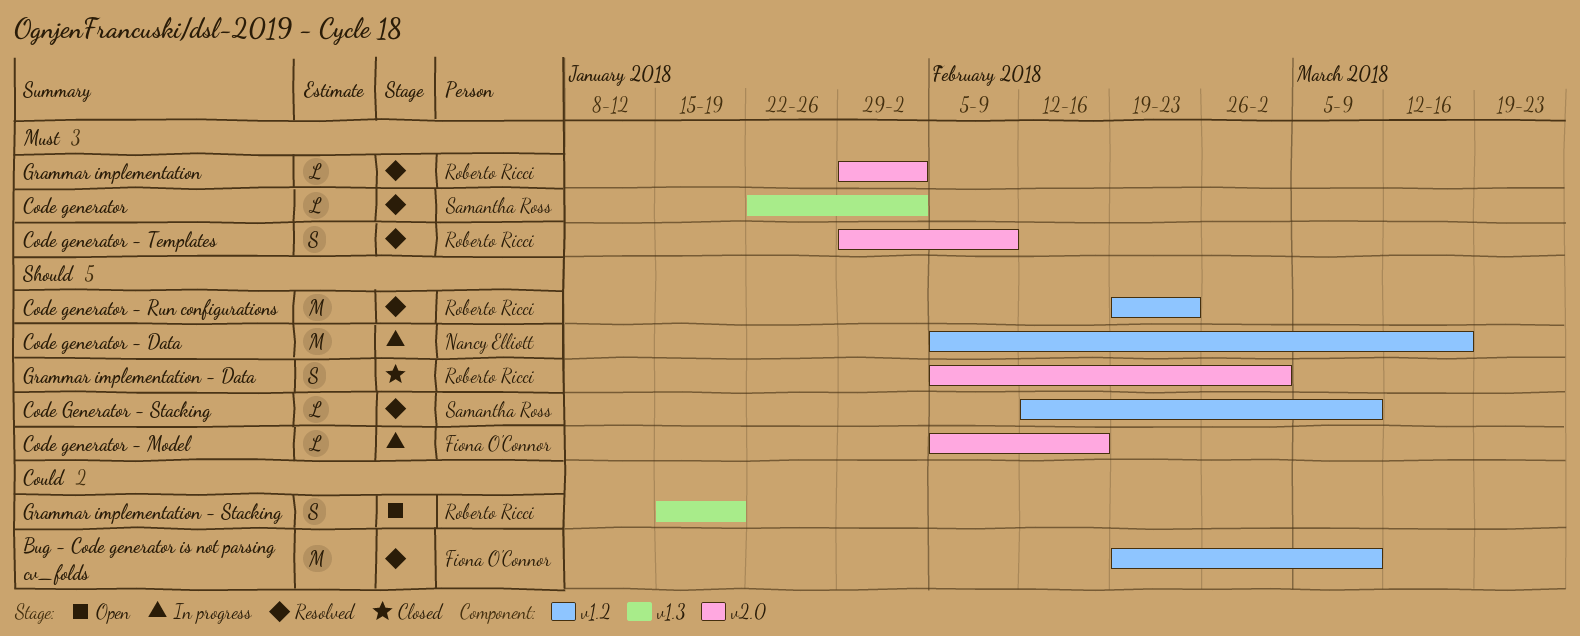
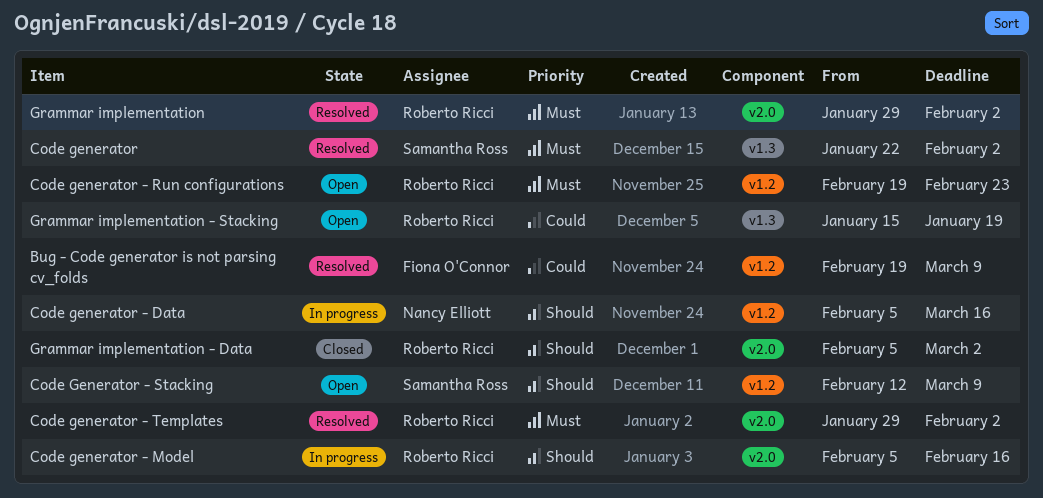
Code generator - Model, owner: Fiona O'Connor -> Roberto Ricci
Code generator - Run configurations, status: Resolved -> Open
Code generator - Run configurations, priority: Should -> Must
Code Generator - Stacking, status: Resolved -> Open
Code generator - Templates, due: Feb 9 -> Feb 2

